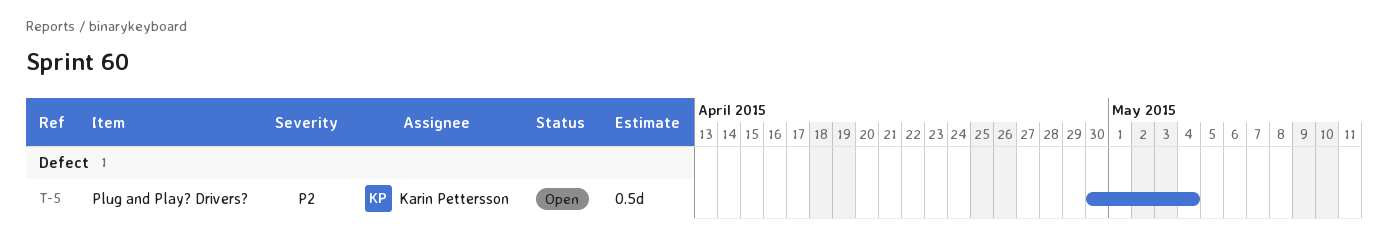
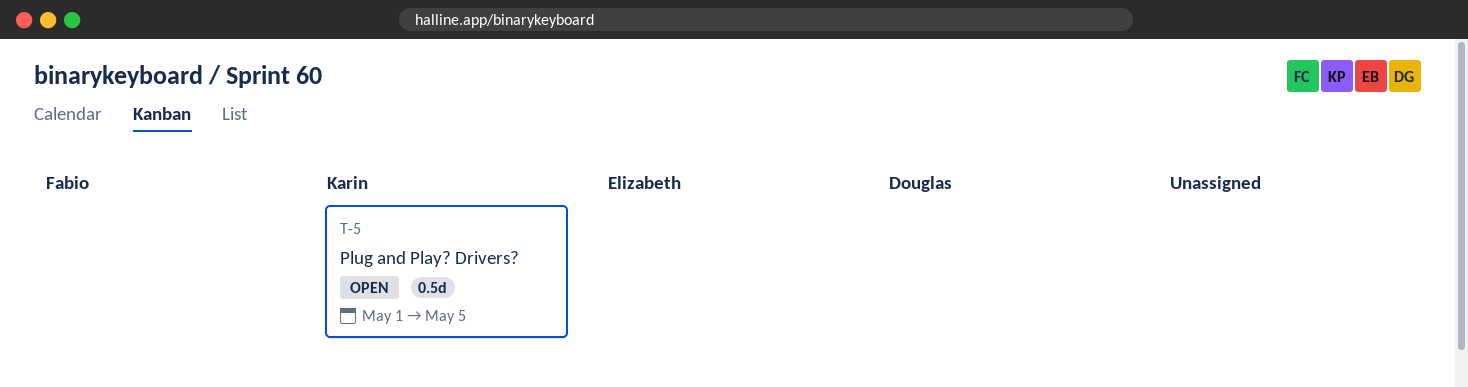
T-5, start: Apr 30 -> May 1
T-5, due: May 4 -> May 5

